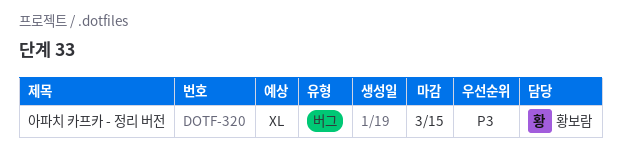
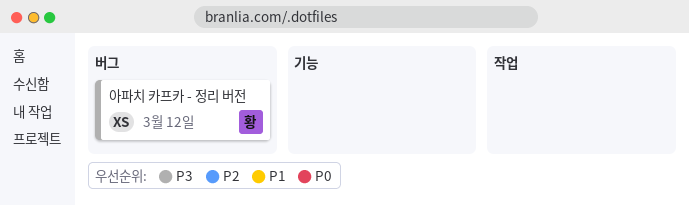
아파치 카프카 - 정리 버전, estimate: XL -> XS
아파치 카프카 - 정리 버전, due: Mar 15 -> Mar 12

